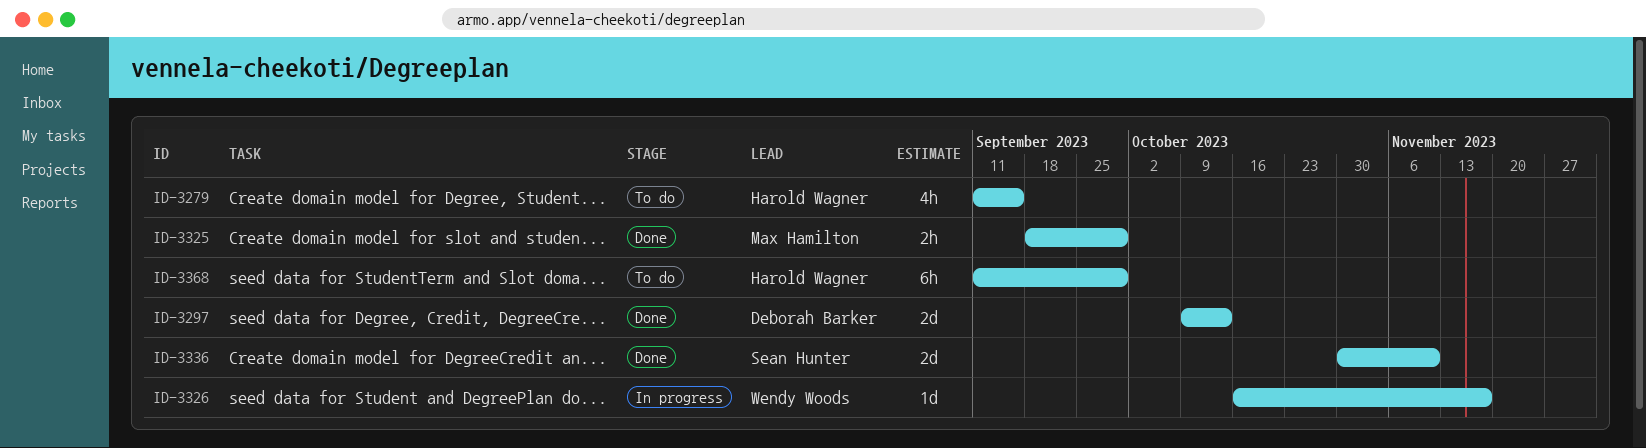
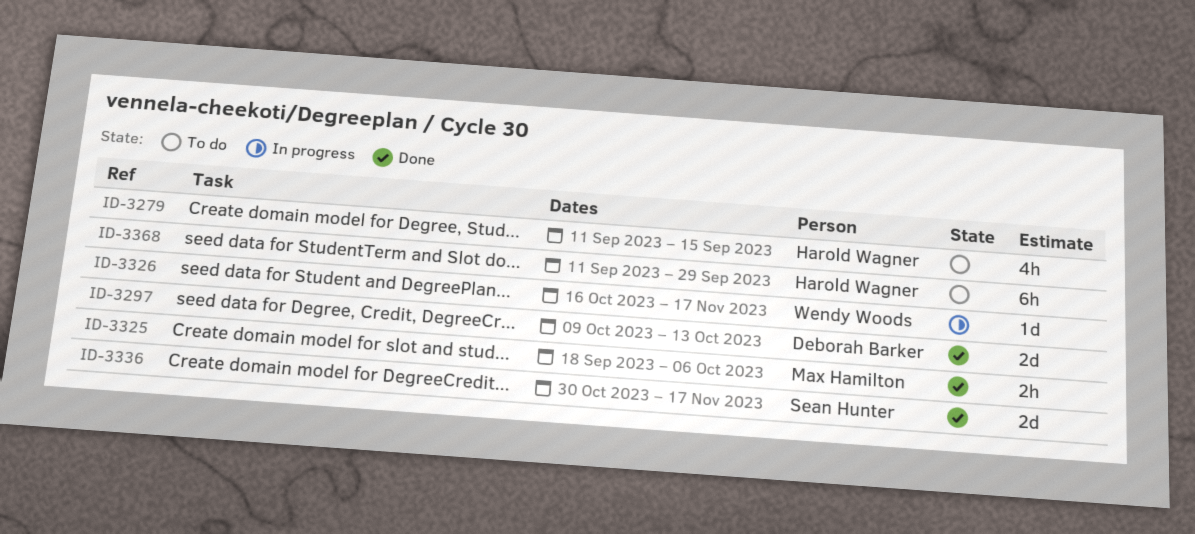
ID-3325, due: Sep 29 -> Oct 6
ID-3336, due: Nov 10 -> Nov 17

